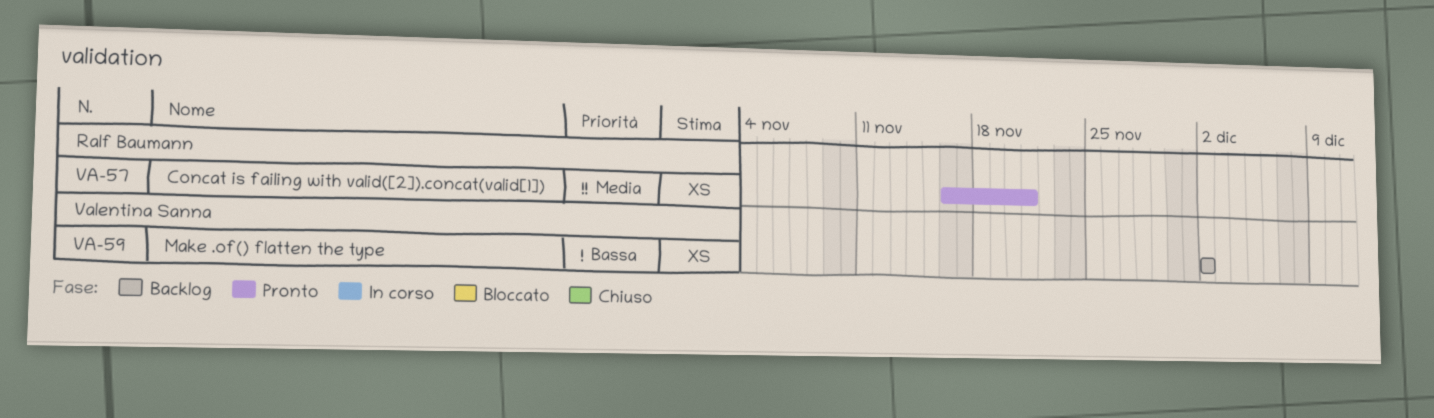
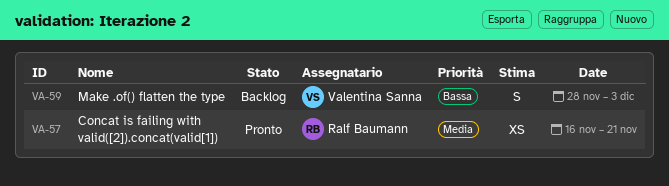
VA-59, estimate: XS -> S
VA-59, start: Dec 2 -> Nov 28
VA-59, due: Dec 2 -> Dec 3

